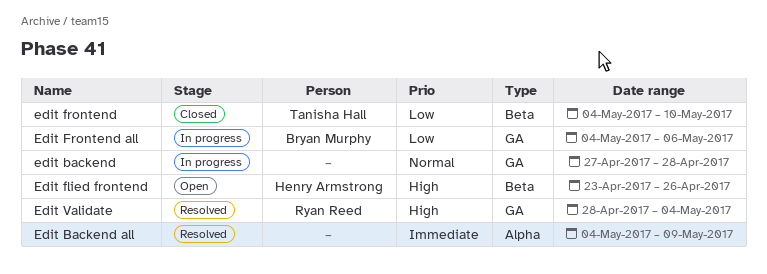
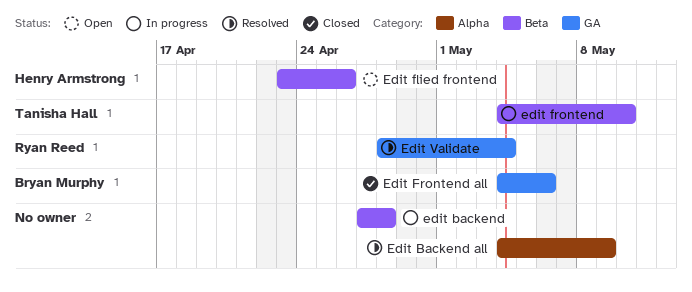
edit backend, label: GA -> Beta
edit frontend, status: Closed -> In progress
Edit Frontend all, status: In progress -> Closed

